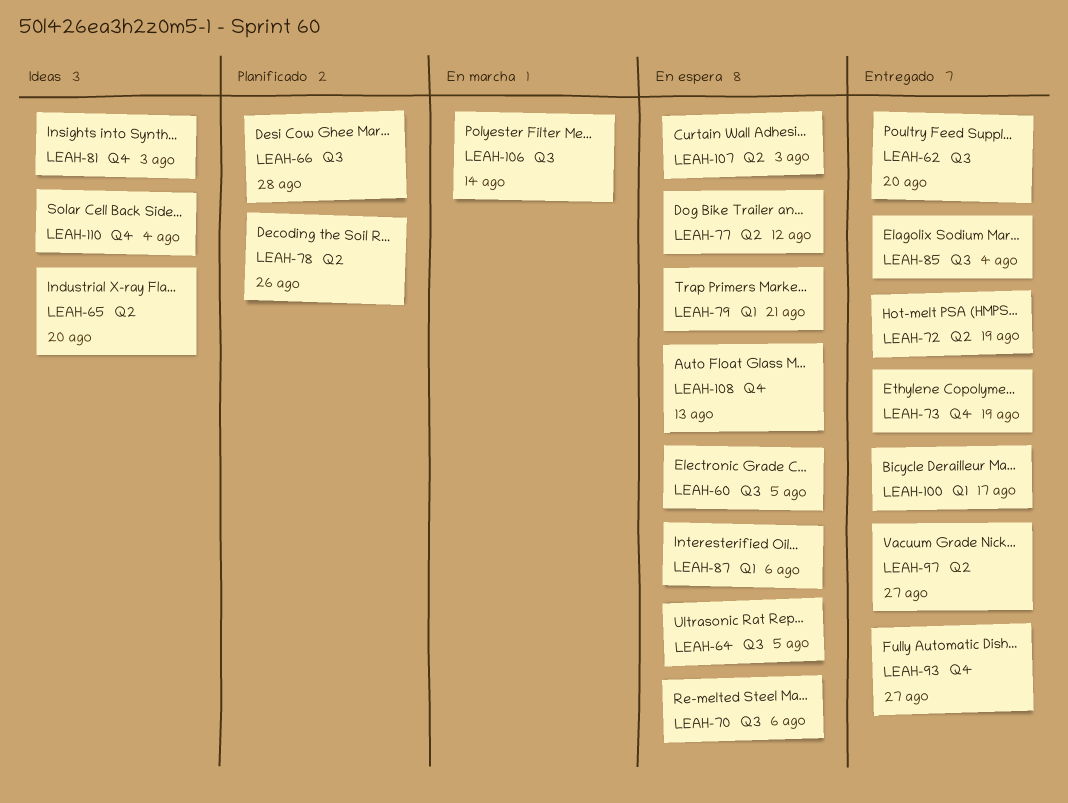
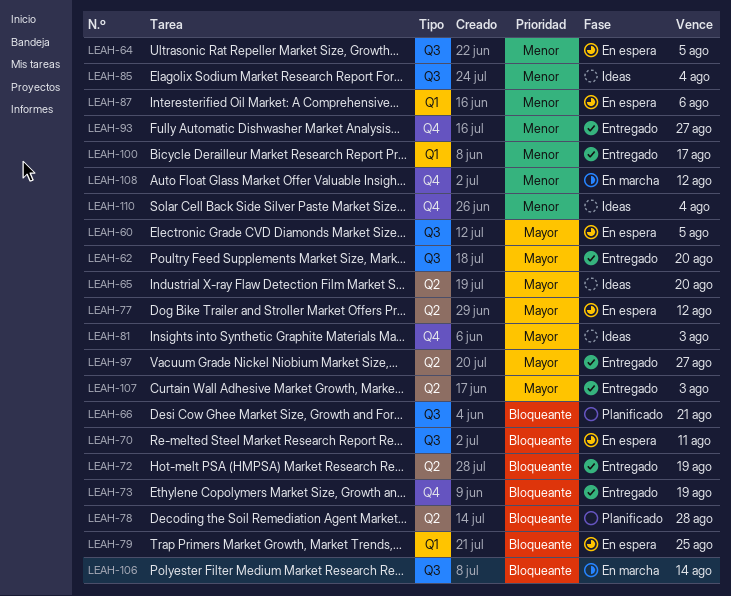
LEAH-66, due: Aug 28 -> Aug 21
LEAH-70, due: Aug 6 -> Aug 11
LEAH-78, due: Aug 26 -> Aug 28
LEAH-79, due: Aug 21 -> Aug 25
LEAH-85, status: Entregado -> Ideas
LEAH-107, status: En espera -> Entregado
LEAH-108, status: En espera -> En marcha
LEAH-108, due: Aug 13 -> Aug 12

